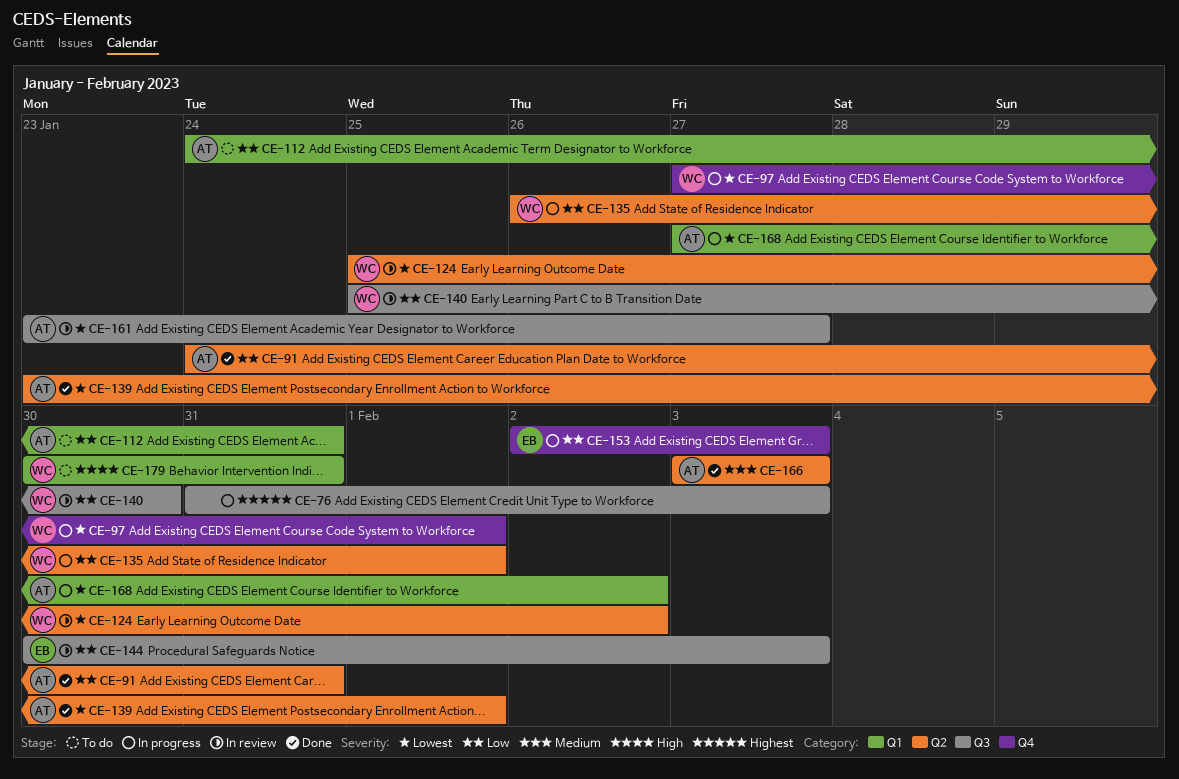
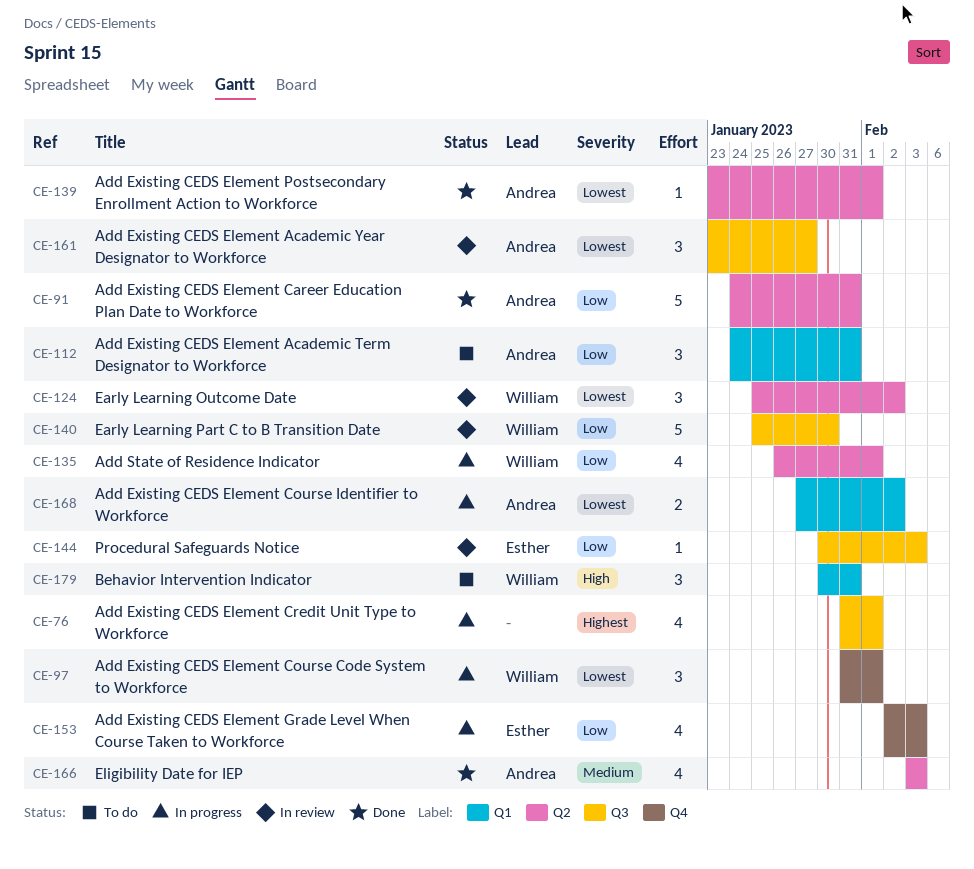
CE-76, due: Feb 3 -> Feb 1
CE-97, start: Jan 27 -> Jan 31

